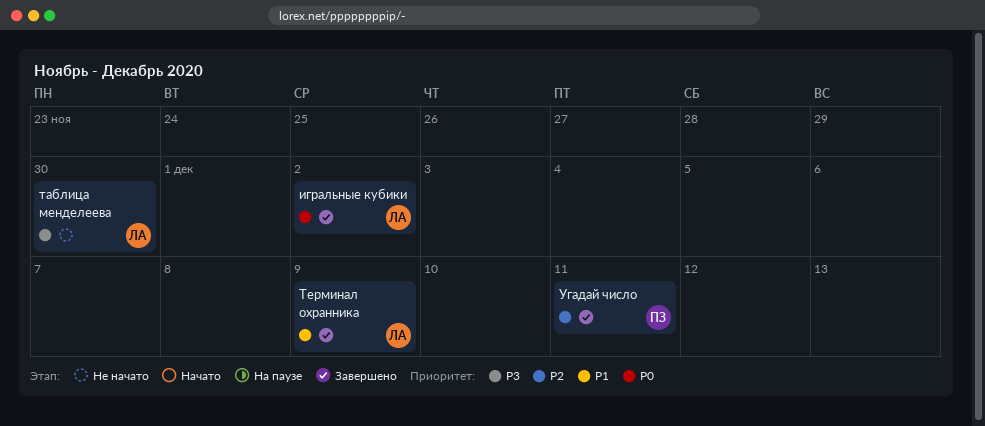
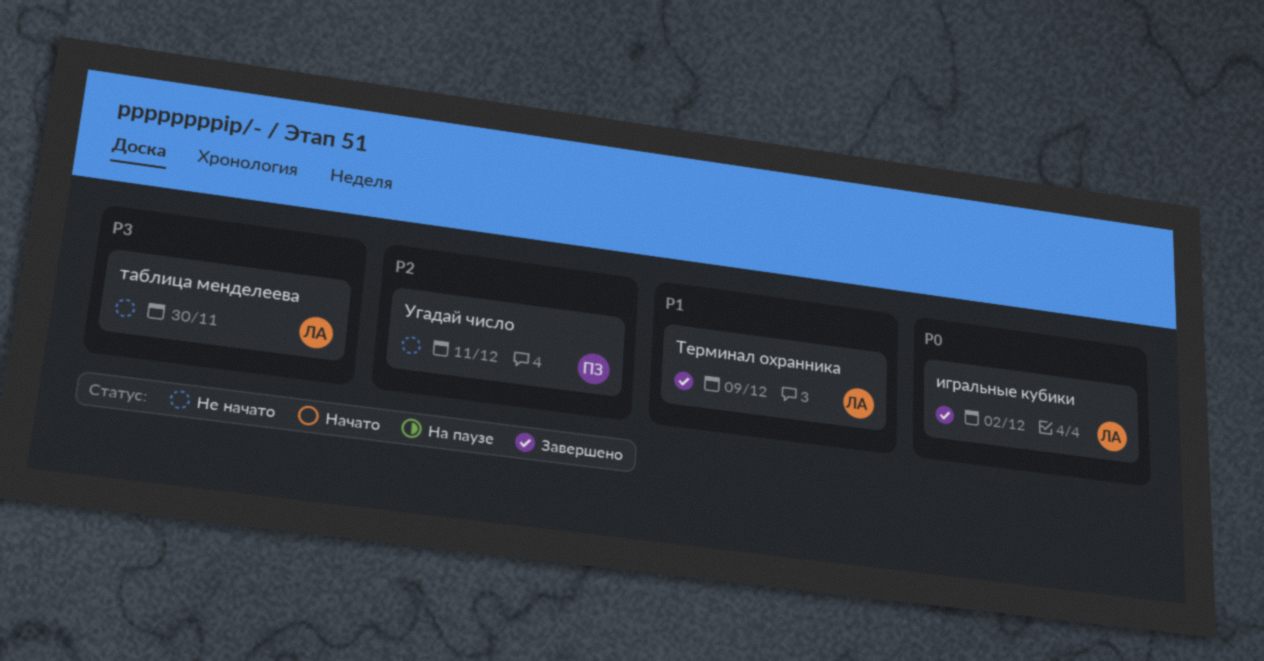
Угадай число, status: Завершено -> Не начато

